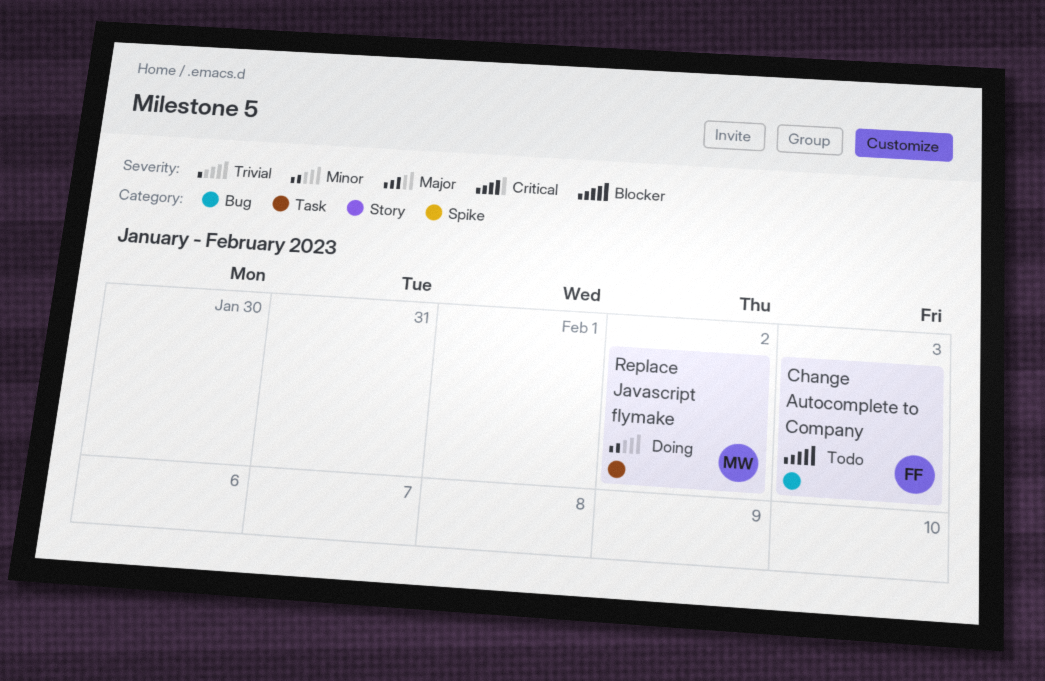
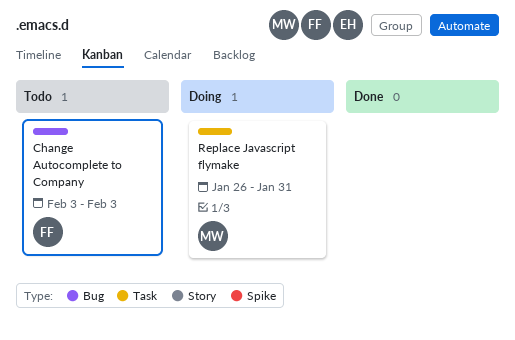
Replace Javascript flymake, due: Feb 2 -> Jan 31

